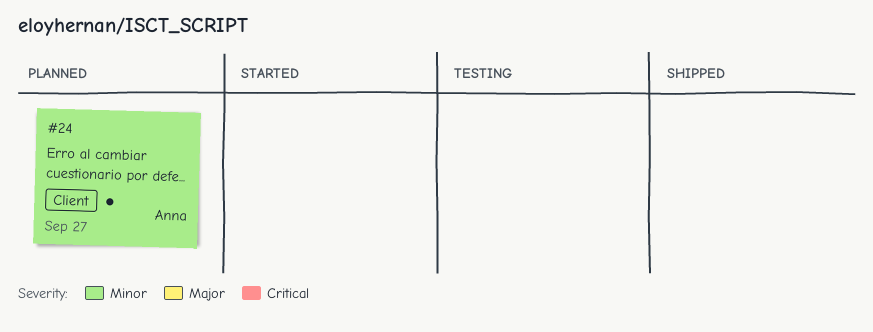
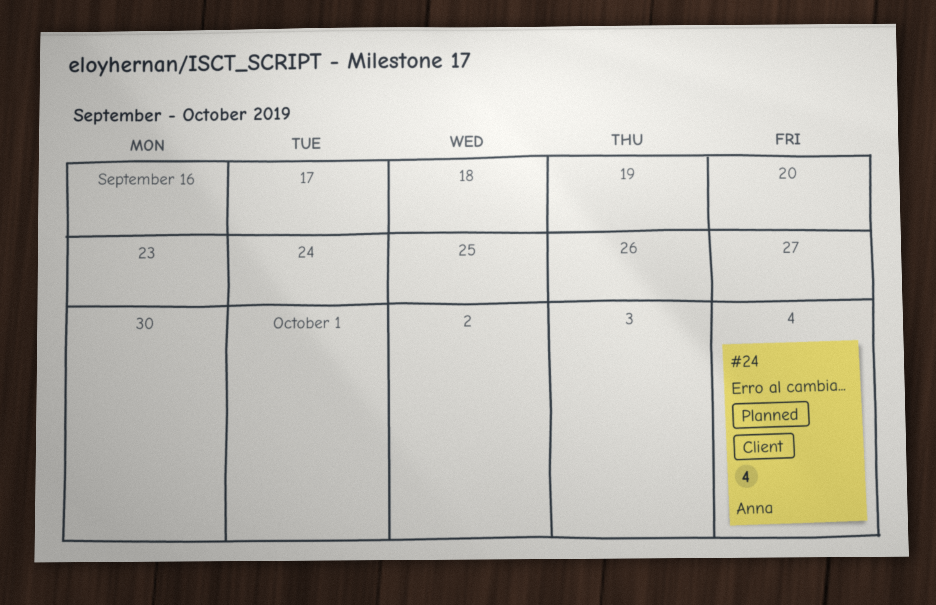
#24, estimate: 1 -> 4
#24, due: Sep 27 -> Oct 4

